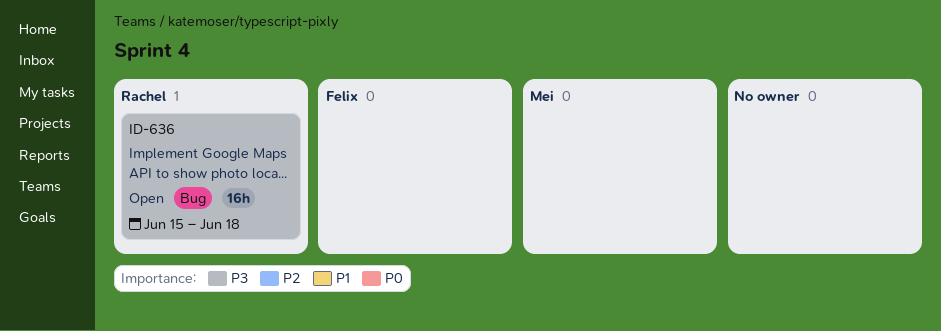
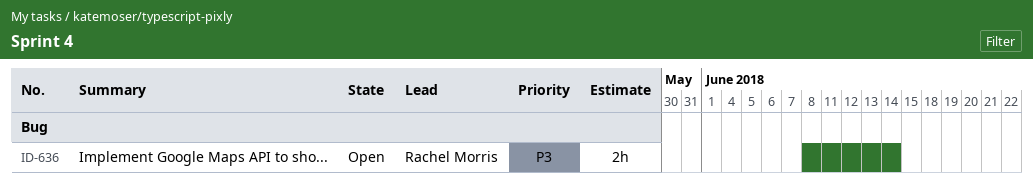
ID-636, estimate: 16h -> 2h
ID-636, start: Jun 15 -> Jun 8
ID-636, due: Jun 18 -> Jun 14

